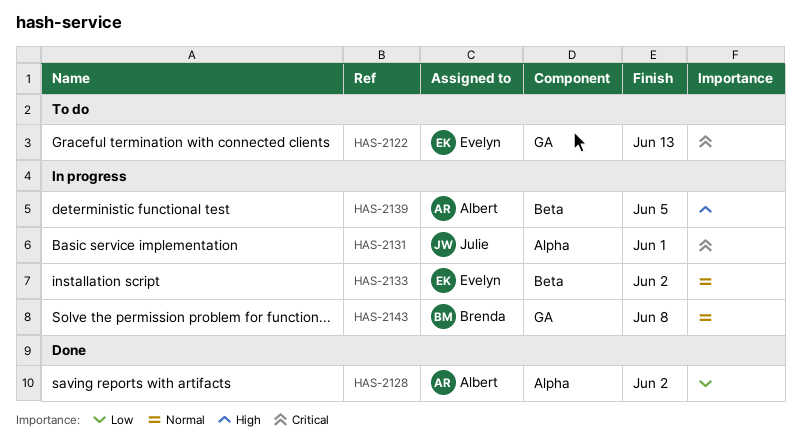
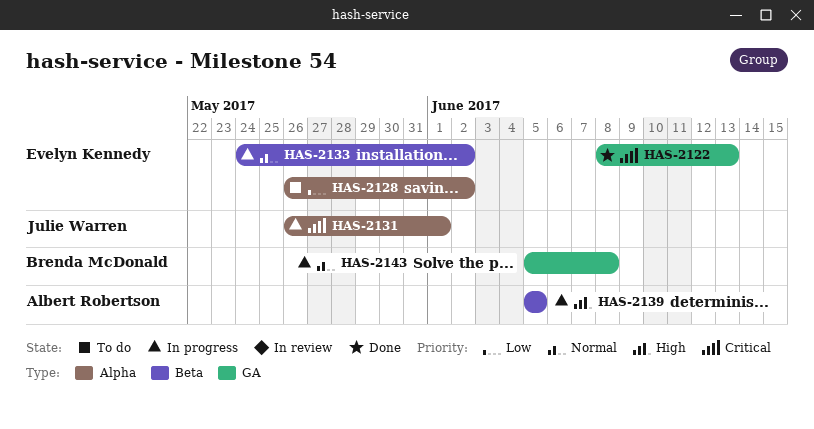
HAS-2122, status: To do -> Done
HAS-2128, status: Done -> To do
HAS-2128, owner: Albert Robertson -> Evelyn Kennedy

